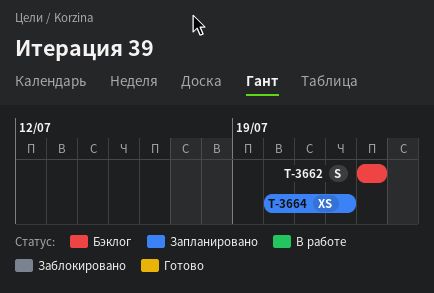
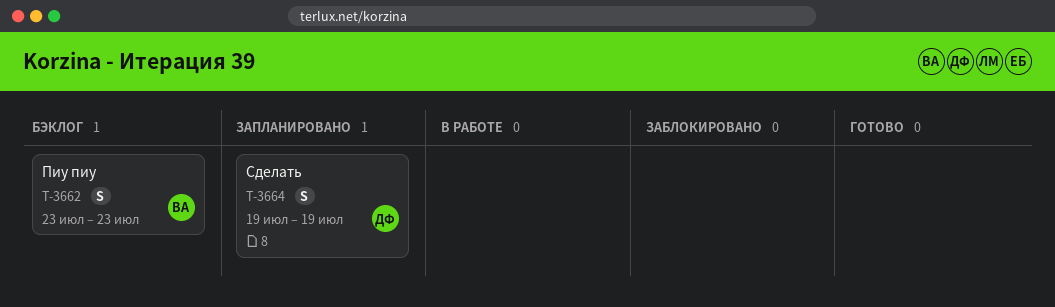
T-3664, estimate: XS -> S
T-3664, start: Jul 20 -> Jul 19
T-3664, due: Jul 22 -> Jul 19

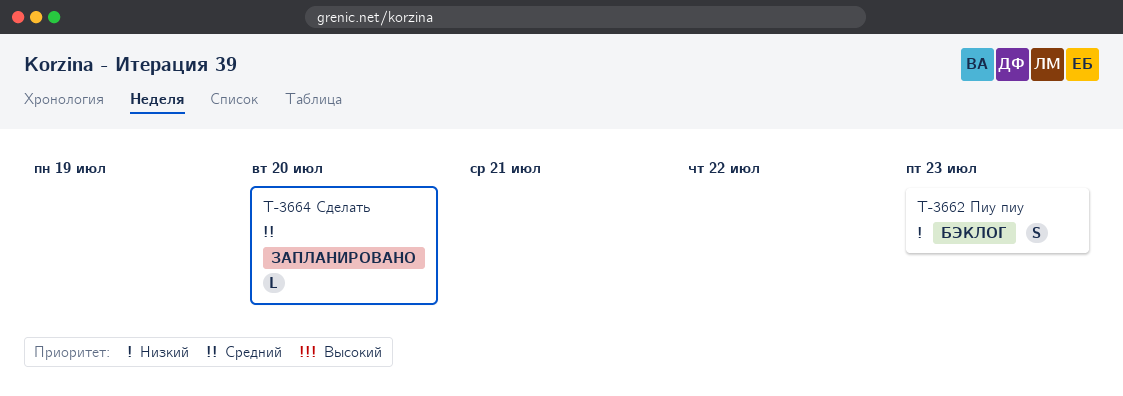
T-3664, estimate: S -> L
T-3664, due: Jul 19 -> Jul 20

